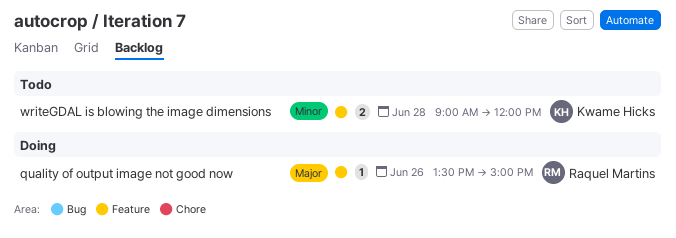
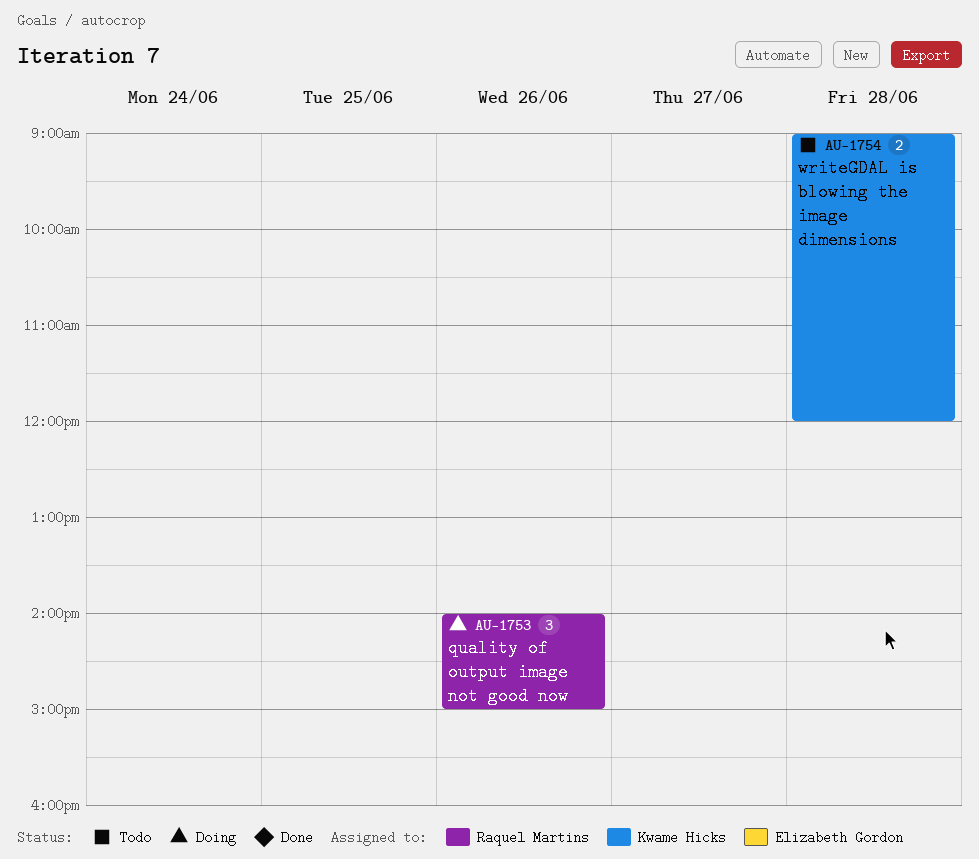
quality of output image not good now, estimate: 1 -> 3
quality of output image not good now, begins: 13:30 -> 14:00

